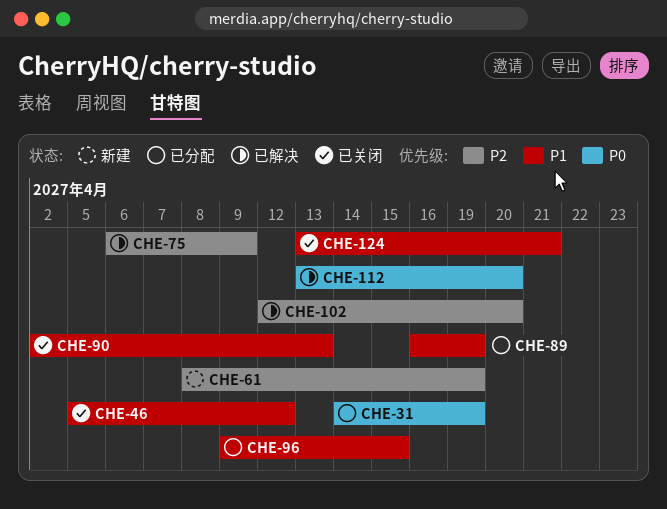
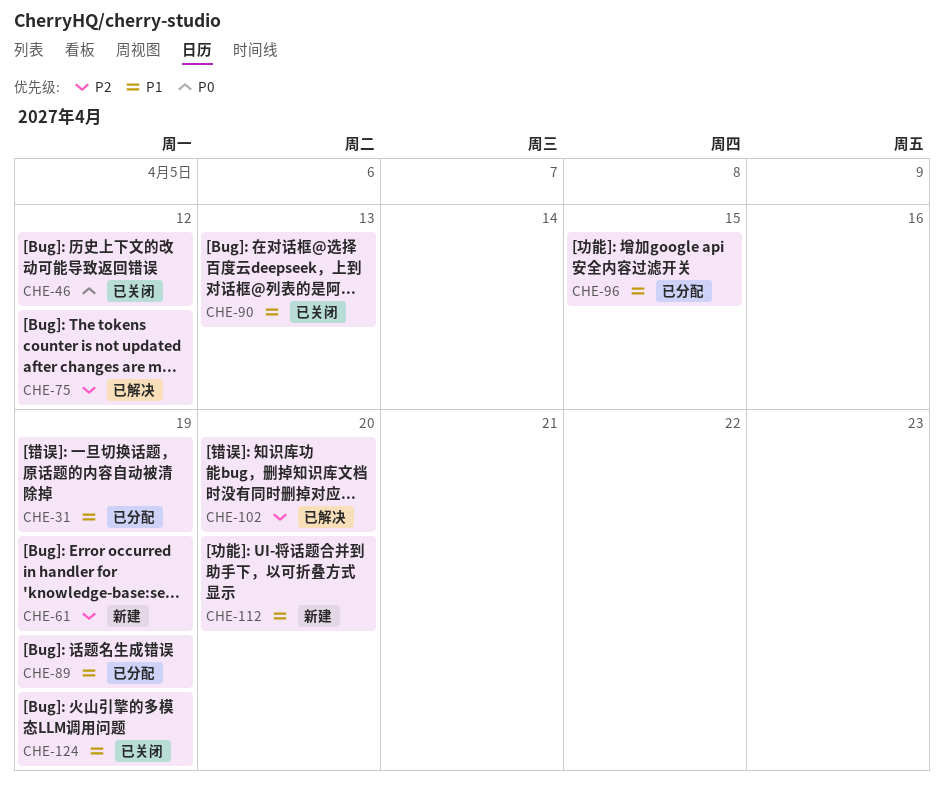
CHE-31, priority: P0 -> P1
CHE-46, priority: P1 -> P0
CHE-75, due: Apr 9 -> Apr 12
CHE-112, status: 已解决 -> 新建
CHE-112, priority: P0 -> P1
CHE-124, due: Apr 21 -> Apr 19

